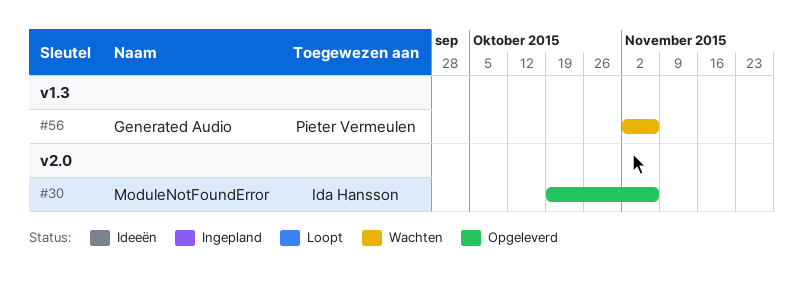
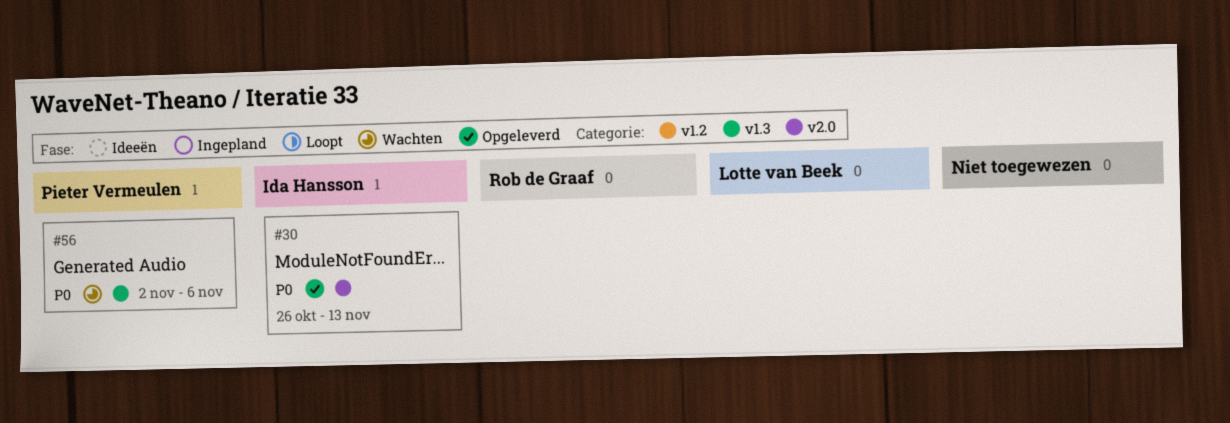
#30, start: Oct 19 -> Oct 26
#30, due: Nov 6 -> Nov 13

